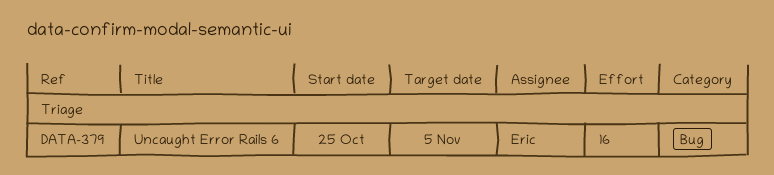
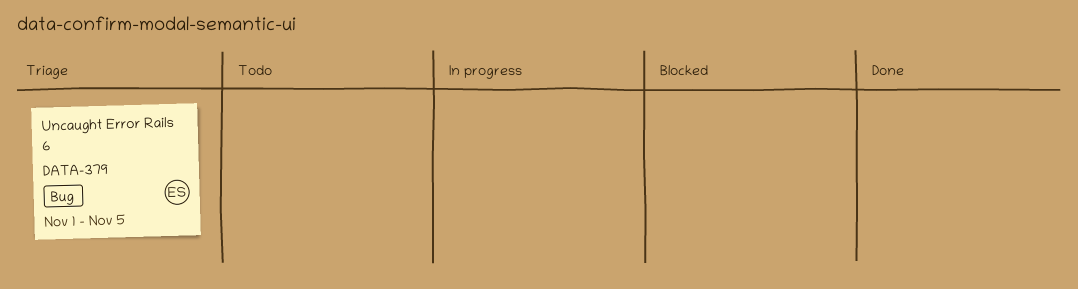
DATA-379, start: Oct 25 -> Nov 1

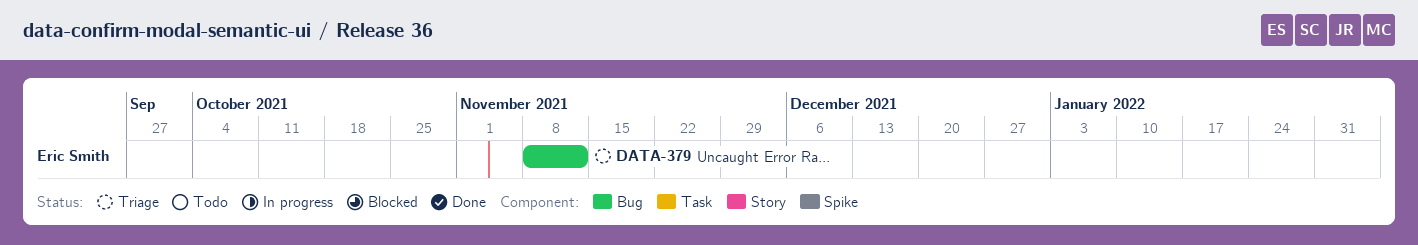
DATA-379, start: Nov 1 -> Nov 8
DATA-379, due: Nov 5 -> Nov 12

